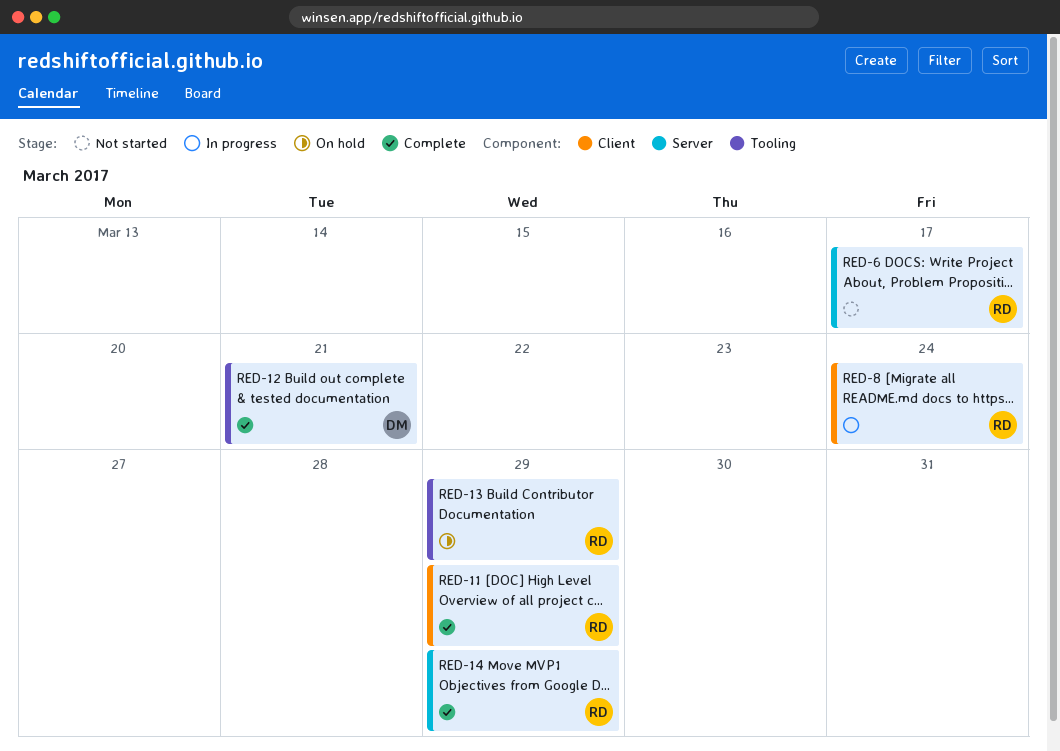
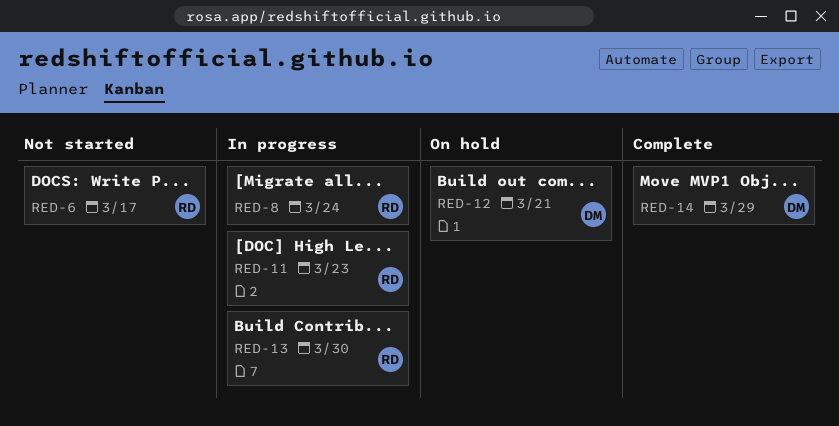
RED-11, status: Complete -> In progress
RED-11, due: Mar 29 -> Mar 23
RED-12, status: Complete -> On hold
RED-13, status: On hold -> In progress
RED-13, due: Mar 29 -> Mar 30
RED-14, owner: RD -> DM

